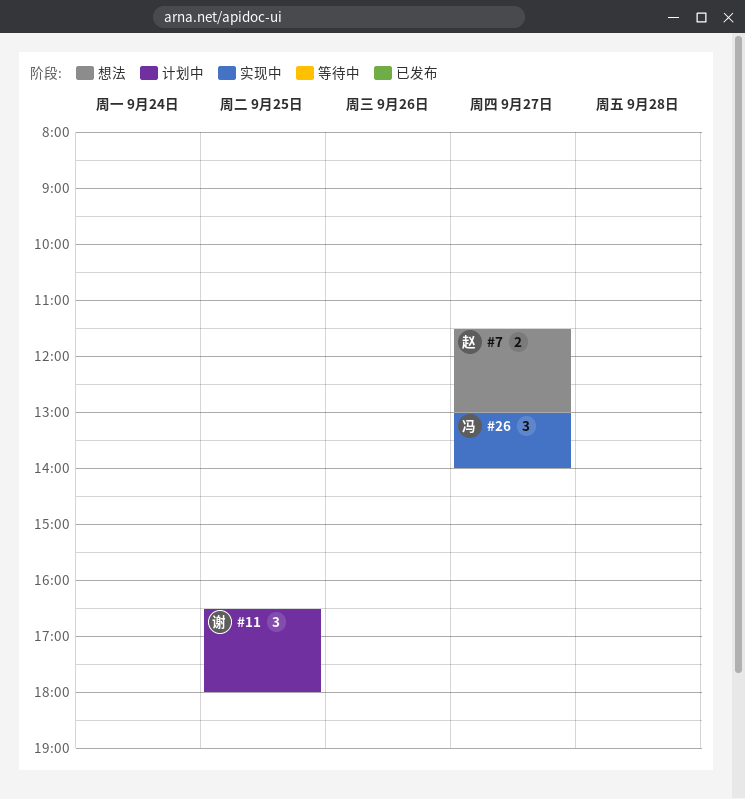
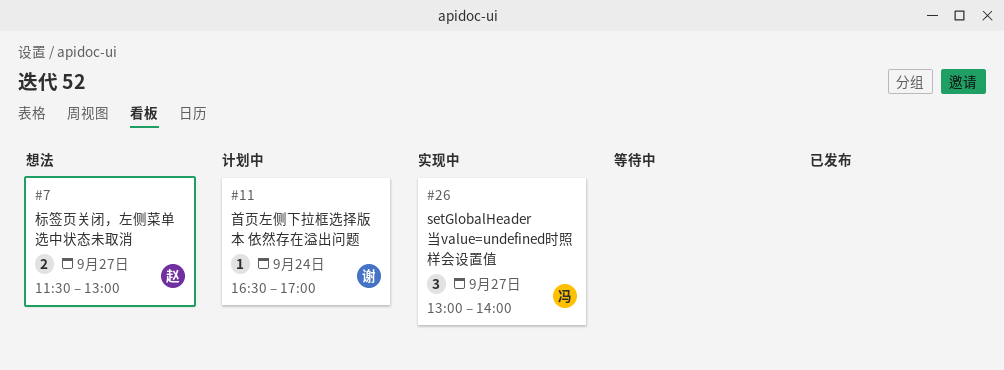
#11, estimate: 3 -> 1
#11, day: Sep 25 -> Sep 24
#11, ends: 18:00 -> 17:00

